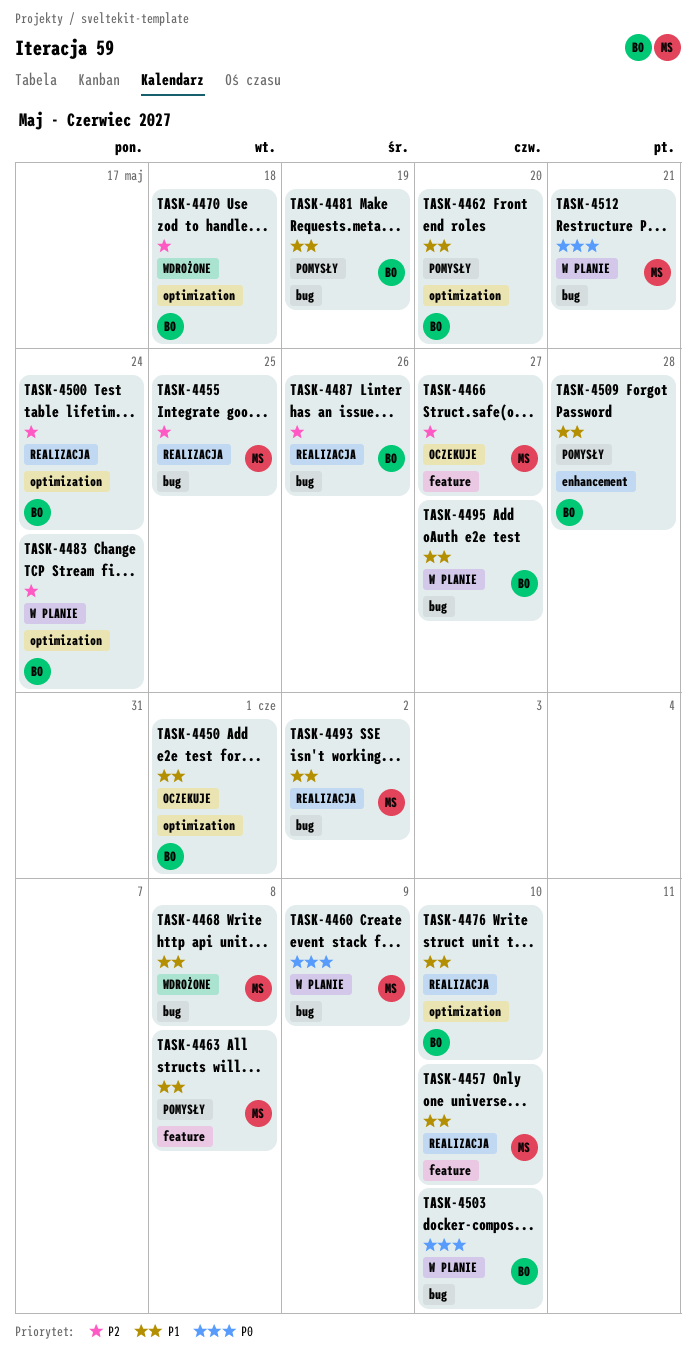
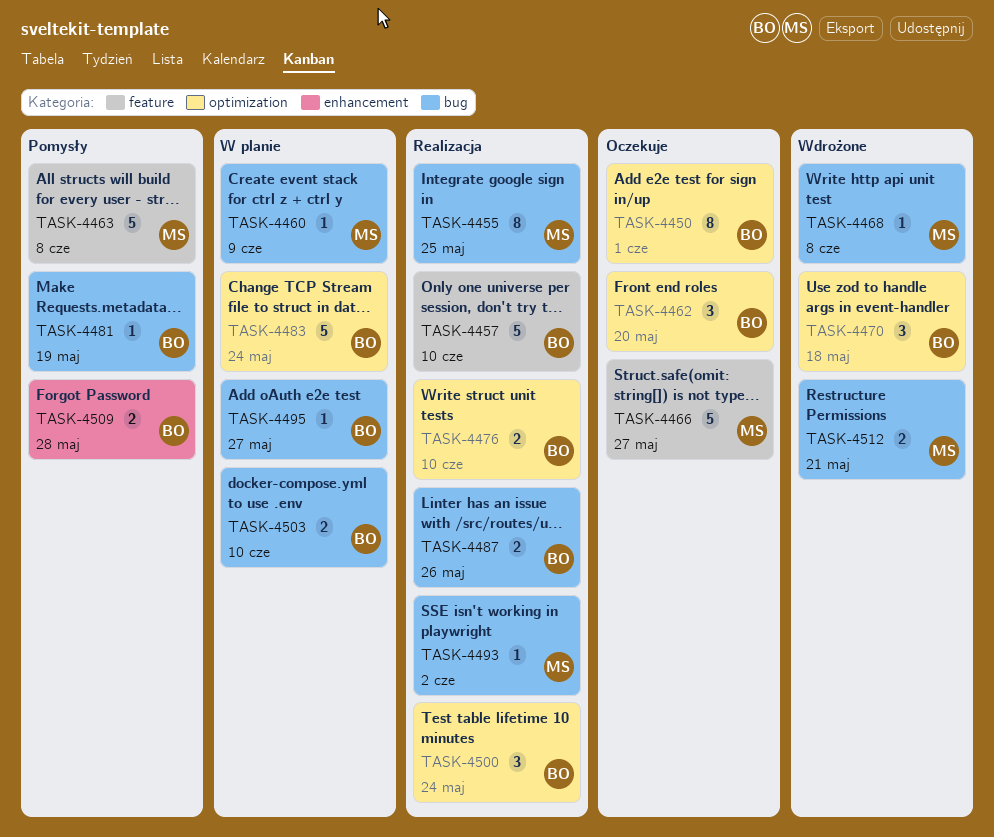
TASK-4457, owner: MS -> BO
TASK-4462, status: Pomysły -> Oczekuje
TASK-4512, status: W planie -> Wdrożone

